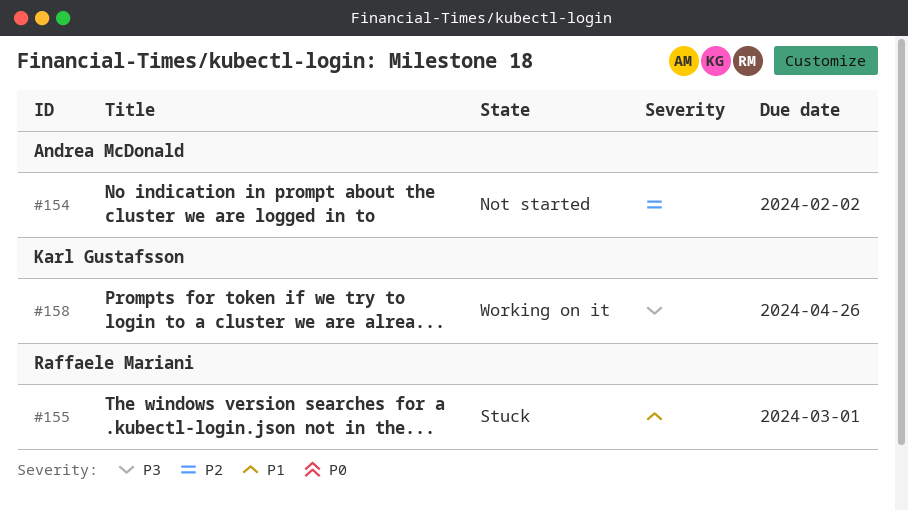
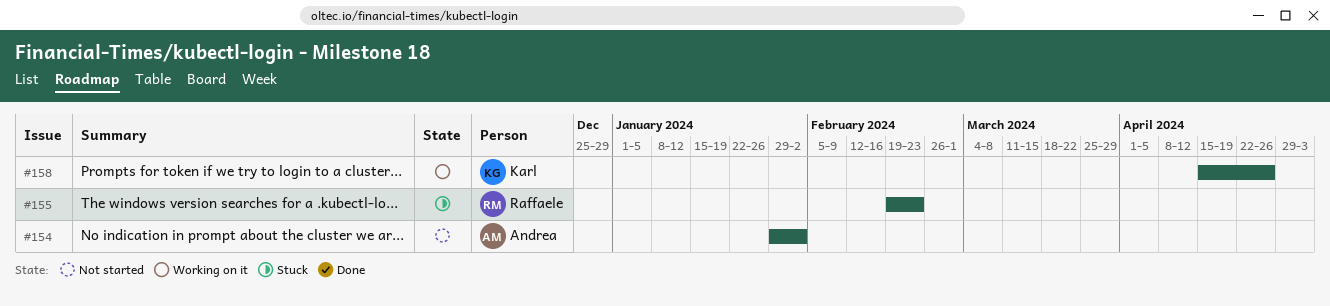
#155, due: Mar 1 -> Feb 23

